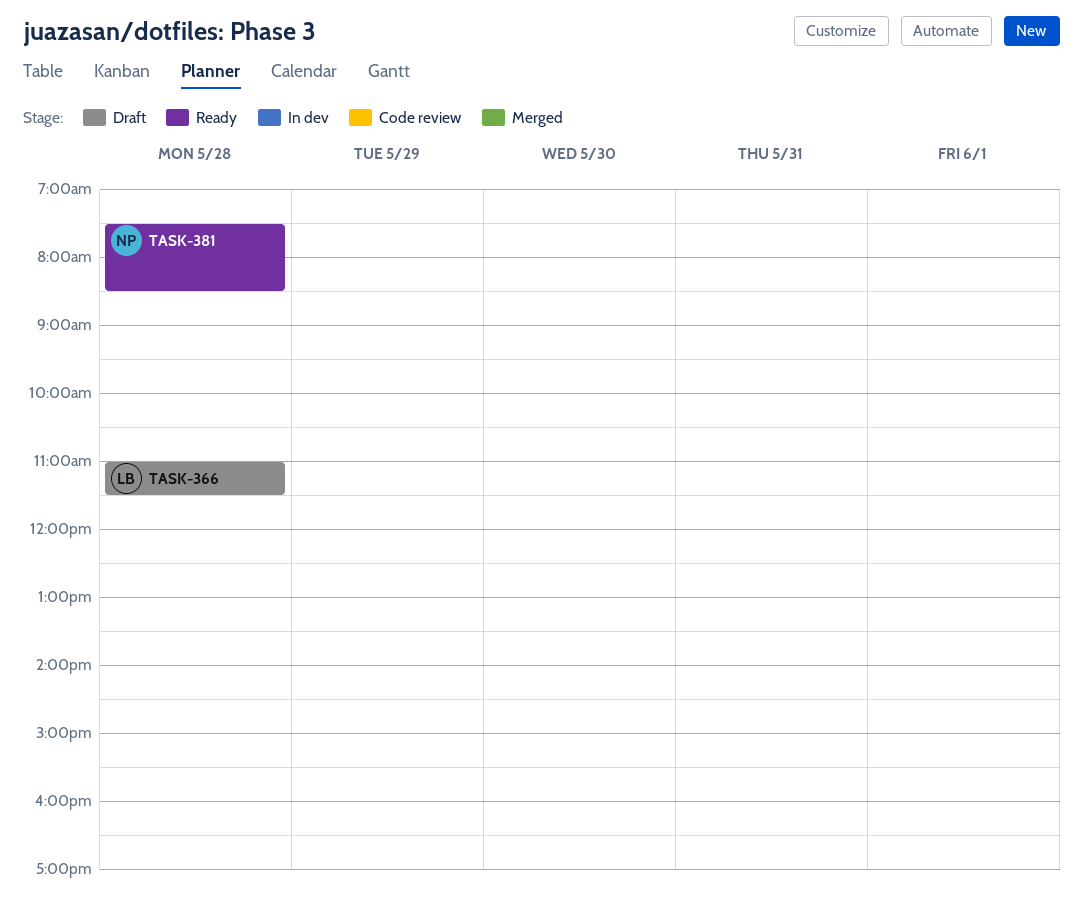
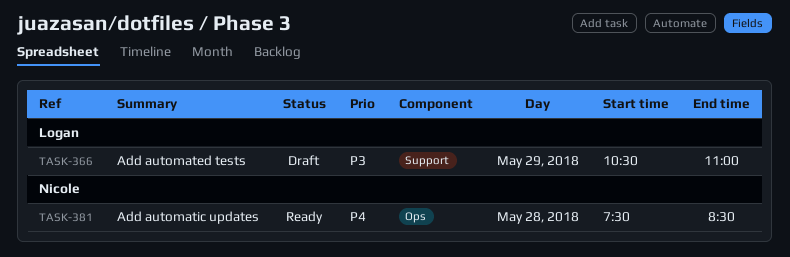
TASK-366, day: May 28 -> May 29
TASK-366, begins: 11:00 -> 10:30
TASK-366, ends: 11:30 -> 11:00

